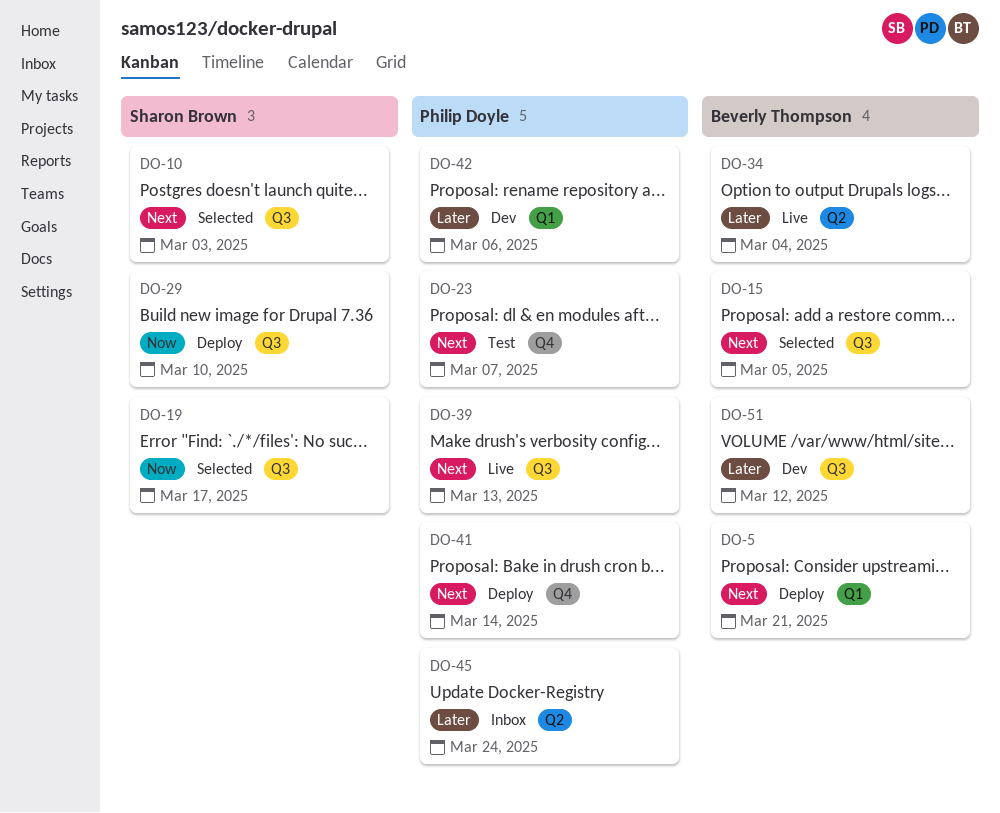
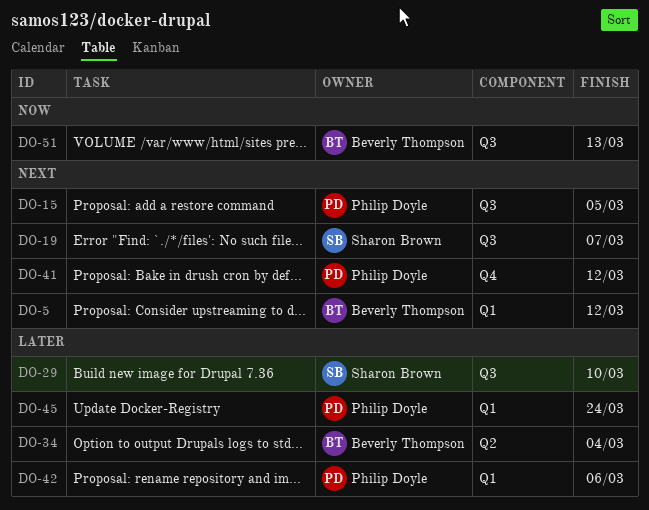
DO-5, due: Mar 21 -> Mar 12
DO-10: present -> none
DO-15, owner: Beverly Thompson -> Philip Doyle
DO-19, priority: Now -> Next
DO-19, due: Mar 17 -> Mar 7
DO-23: present -> none
DO-29, priority: Now -> Later
DO-39: present -> none
DO-41, due: Mar 14 -> Mar 12
DO-45, label: Q2 -> Q1
DO-51, priority: Later -> Now
DO-51, due: Mar 12 -> Mar 13

